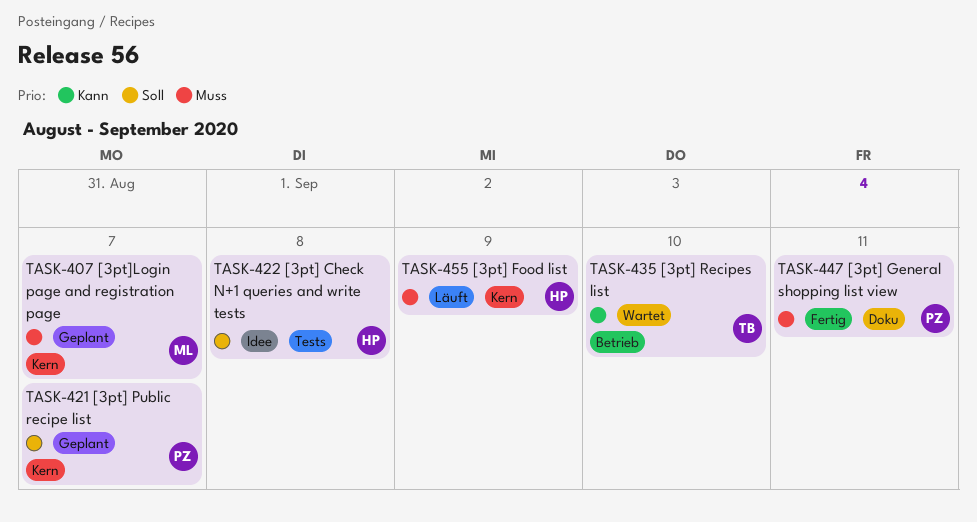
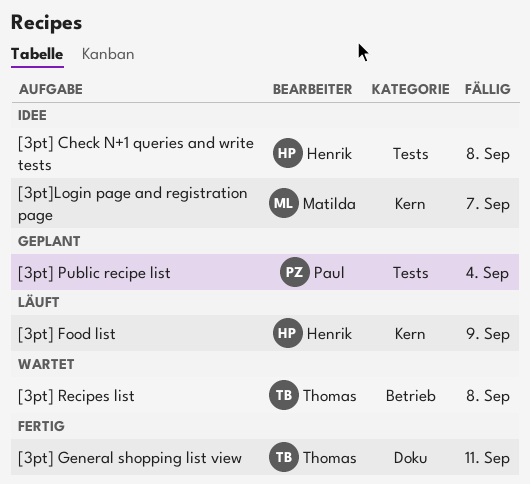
[3pt] General shopping list view, owner: Paul -> Thomas
[3pt] Public recipe list, label: Kern -> Tests
[3pt] Public recipe list, due: Sep 7 -> Sep 4
[3pt] Recipes list, due: Sep 10 -> Sep 8
[3pt]Login page and registration page, status: Geplant -> Idee

